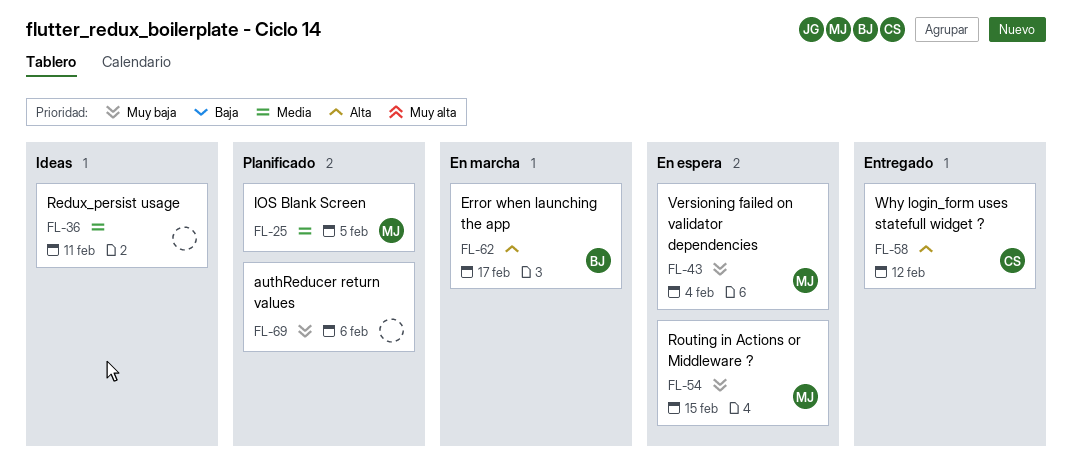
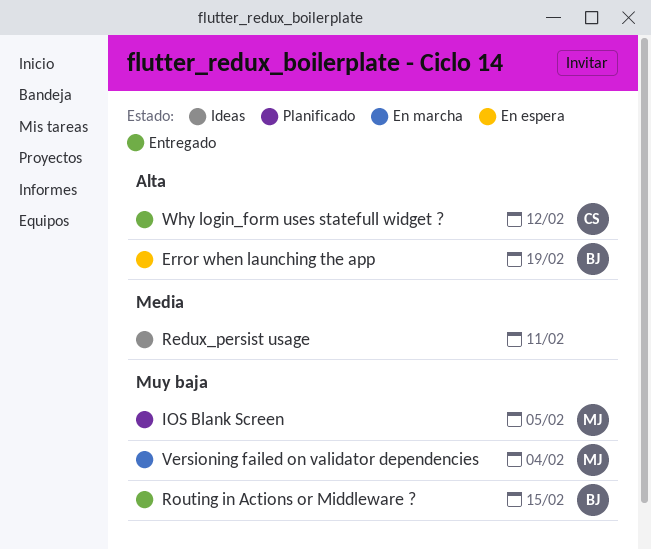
authReducer return values: present -> none
Error when launching the app, status: En marcha -> En espera
Error when launching the app, due: Feb 17 -> Feb 19
IOS Blank Screen, priority: Media -> Muy baja
Routing in Actions or Middleware ?, status: En espera -> Entregado
Routing in Actions or Middleware ?, owner: MJ -> BJ
Versioning failed on validator dependencies, status: En espera -> En marcha

